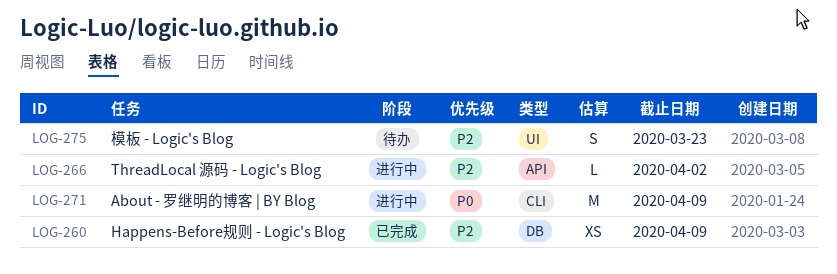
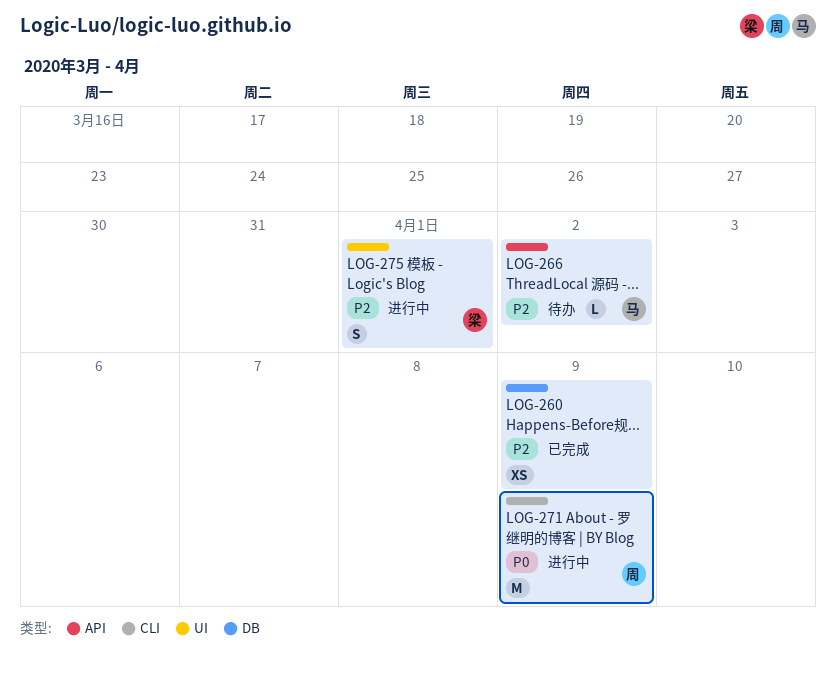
LOG-266, status: 进行中 -> 待办
LOG-275, status: 待办 -> 进行中
LOG-275, due: Mar 23 -> Apr 1

